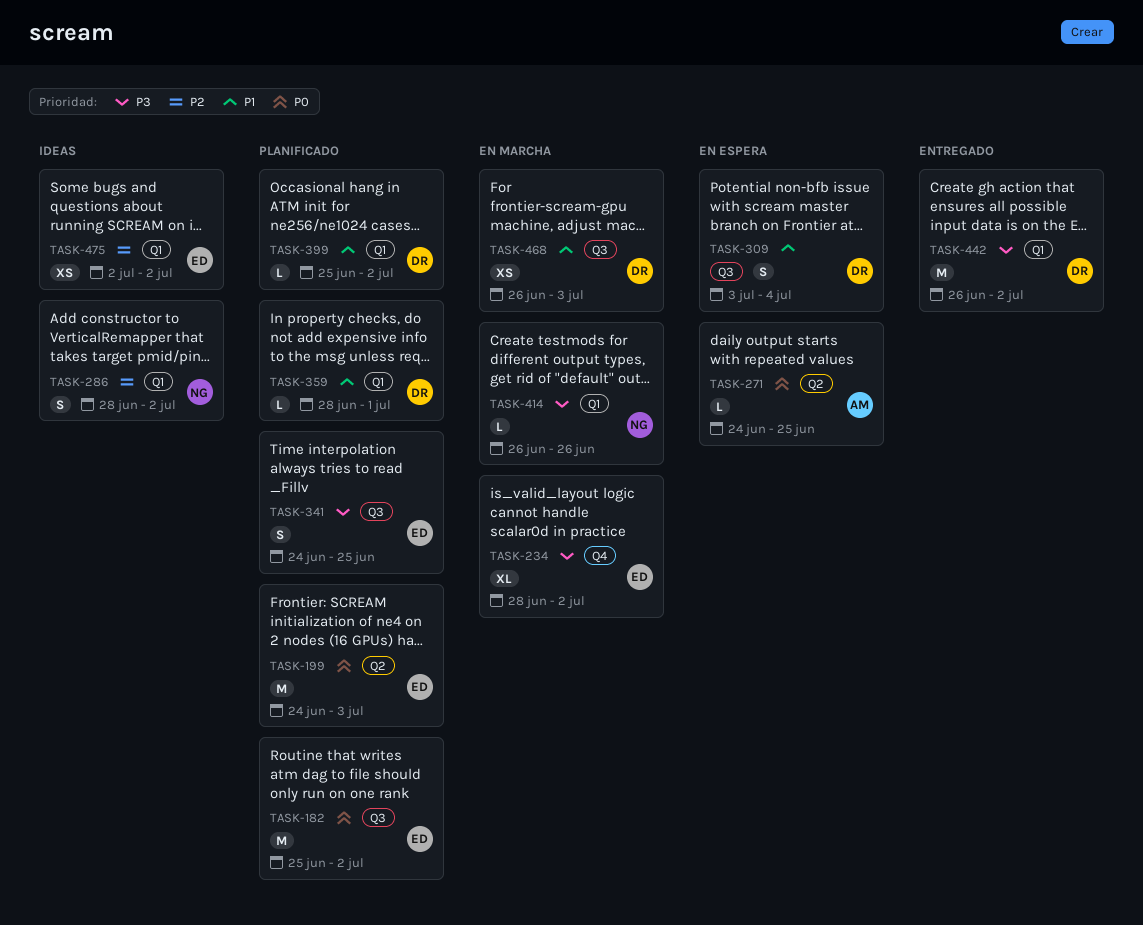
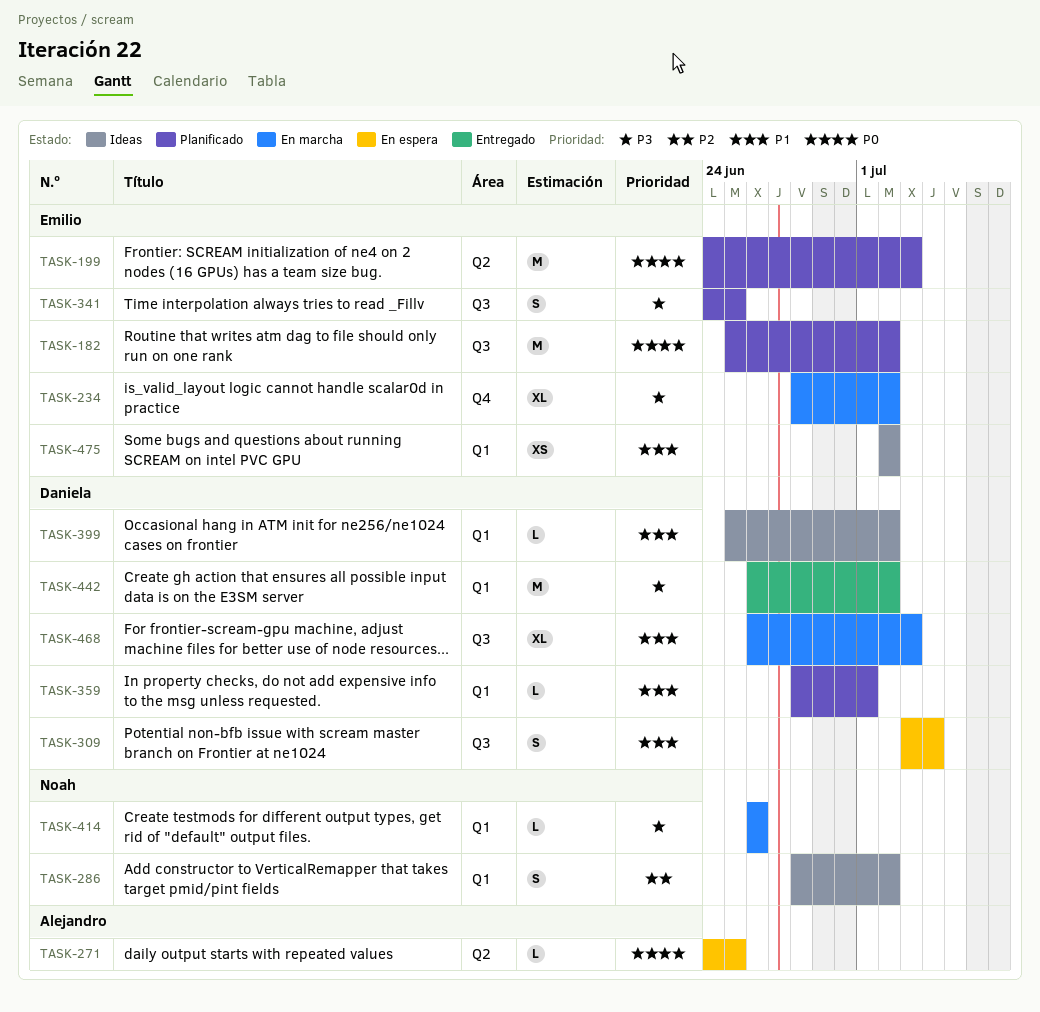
TASK-399, status: Planificado -> Ideas
TASK-468, estimate: XS -> XL
TASK-475, priority: P2 -> P1

